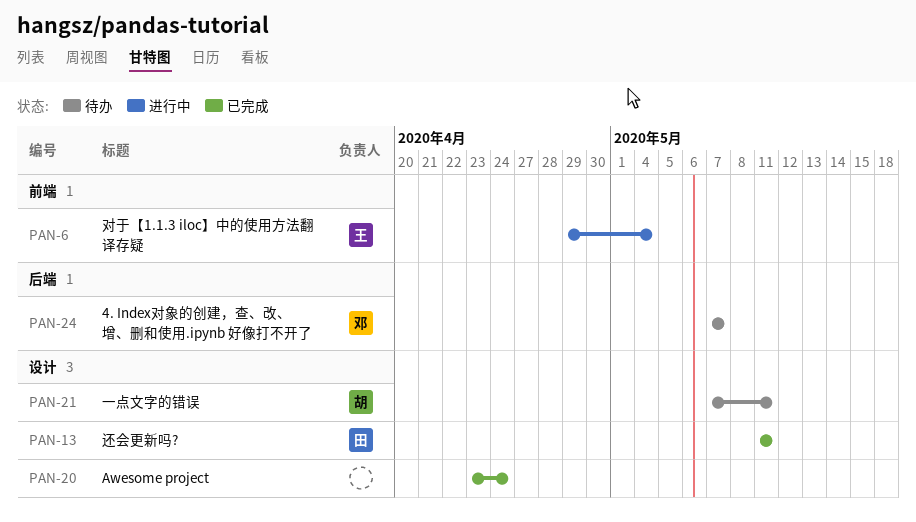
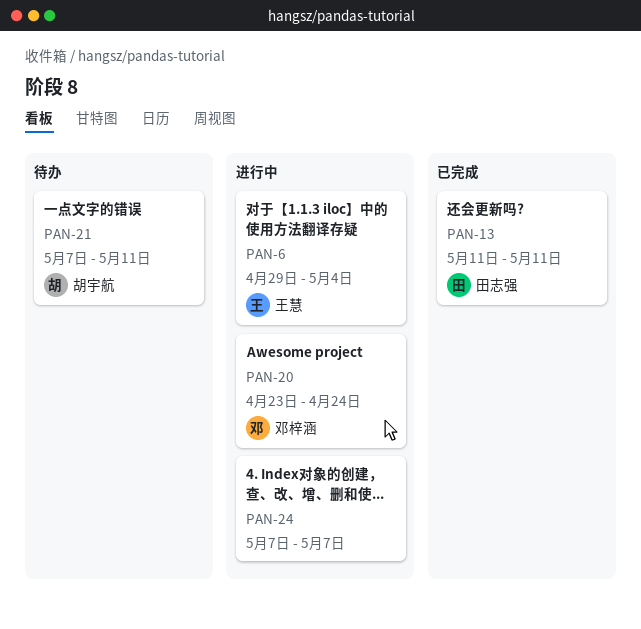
PAN-20, status: 已完成 -> 进行中
PAN-20, owner: none -> 邓梓涵
PAN-24, status: 待办 -> 进行中
PAN-24, owner: 邓梓涵 -> none

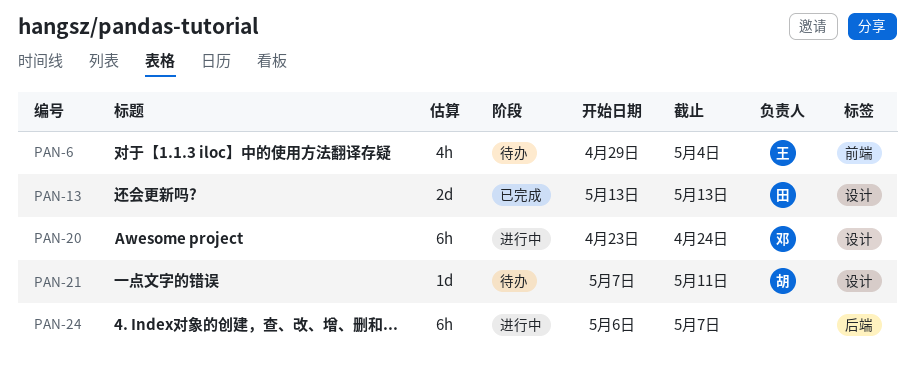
PAN-6, status: 进行中 -> 待办
PAN-13, start: May 11 -> May 13
PAN-13, due: May 11 -> May 13
PAN-24, start: May 7 -> May 6

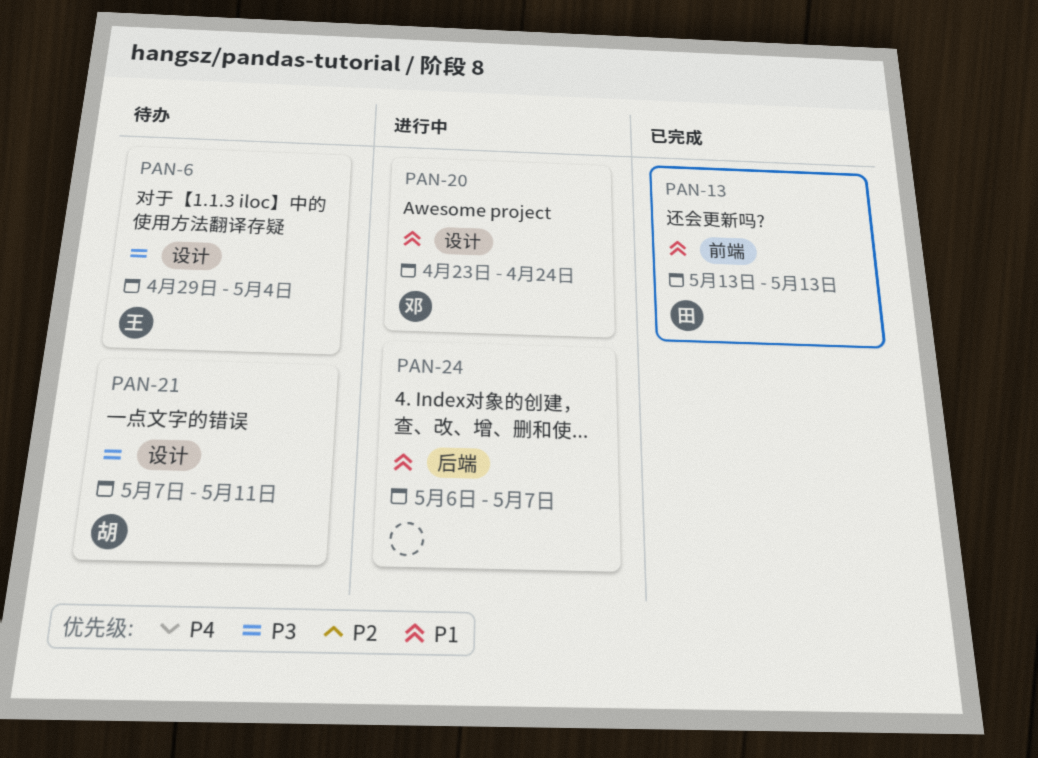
PAN-6, label: 前端 -> 设计
PAN-13, label: 设计 -> 前端

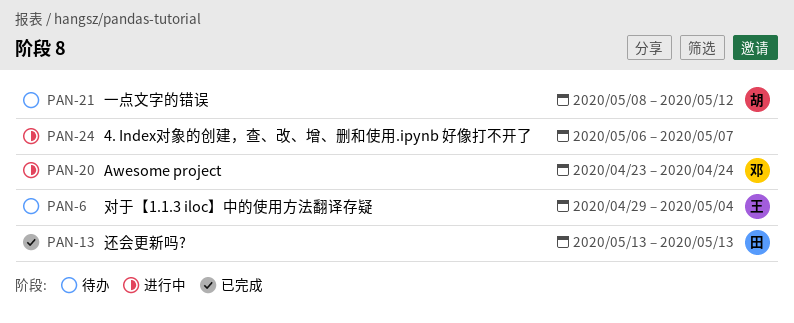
PAN-21, start: May 7 -> May 8
PAN-21, due: May 11 -> May 12

